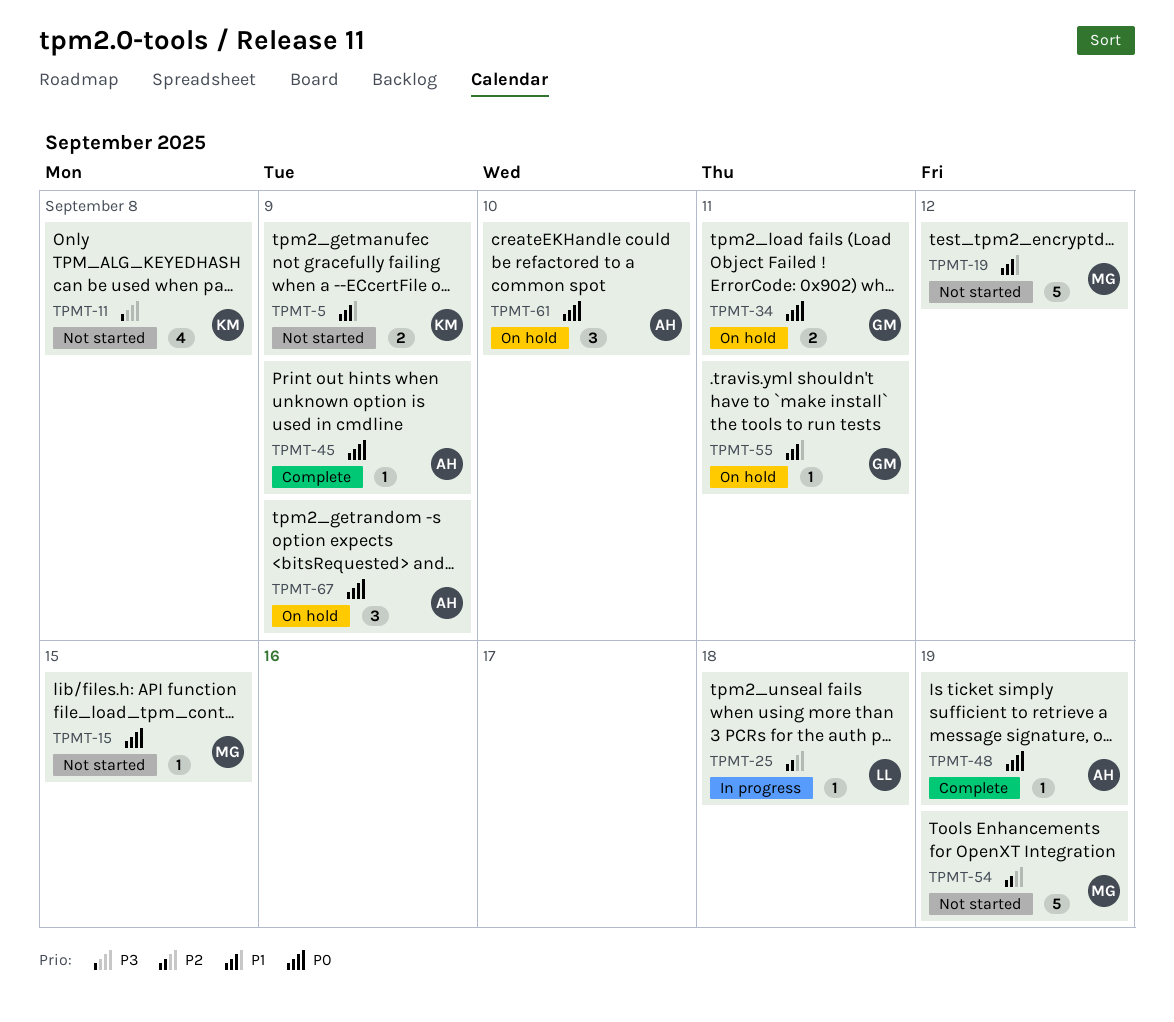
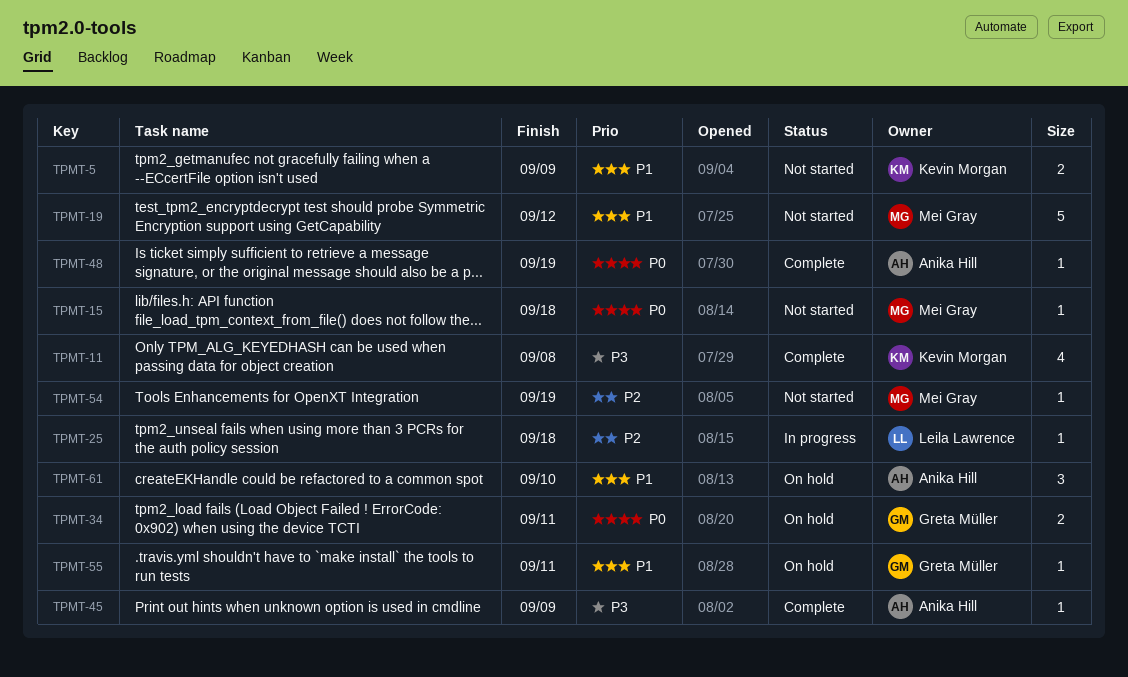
TPMT-11, status: Not started -> Complete
TPMT-15, due: Sep 15 -> Sep 18
TPMT-45, priority: P0 -> P3
TPMT-54, estimate: 5 -> 1
TPMT-61, priority: P0 -> P1
TPMT-67: present -> none

